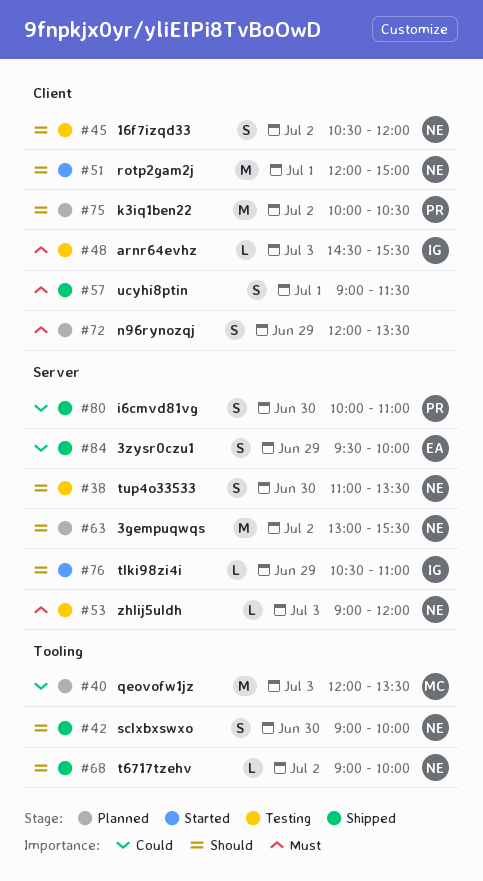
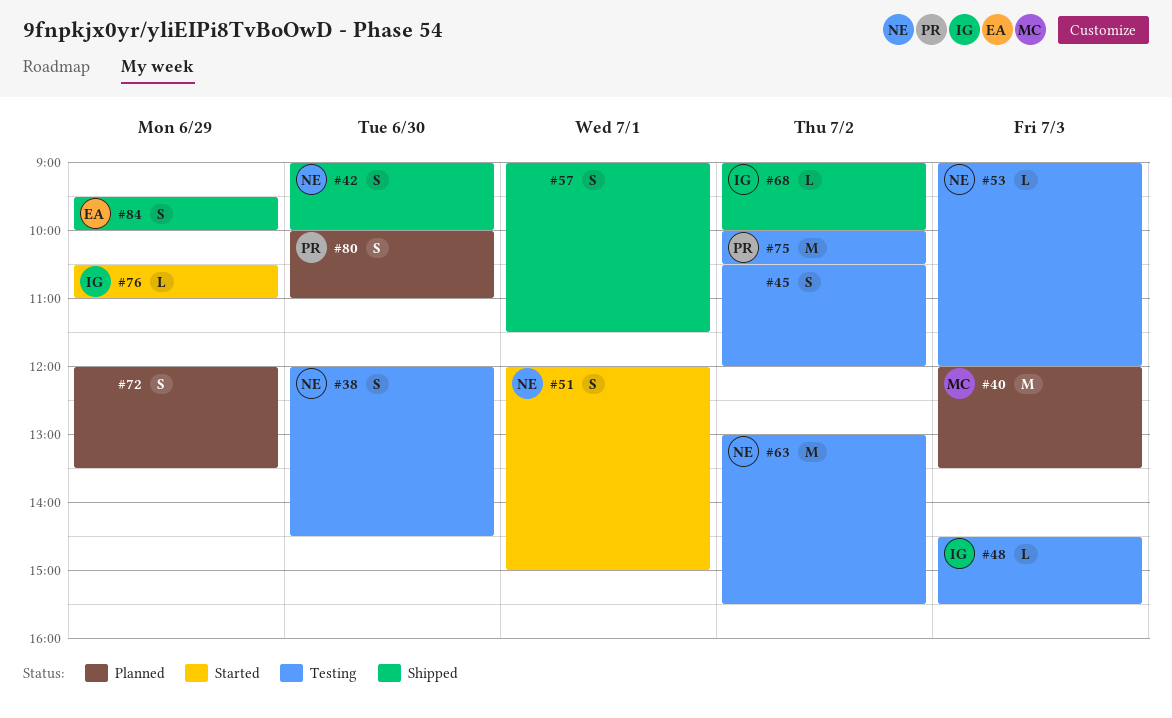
#38, begins: 11:00 -> 12:00
#38, ends: 13:30 -> 14:30
#45, owner: NE -> none
#51, estimate: M -> S
#63, status: Planned -> Testing
#68, owner: NE -> IG
#75, status: Planned -> Testing
#80, status: Shipped -> Planned

